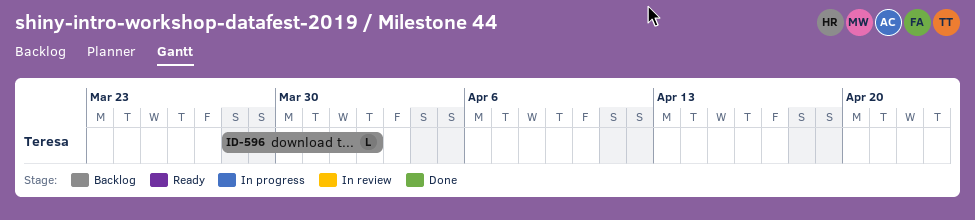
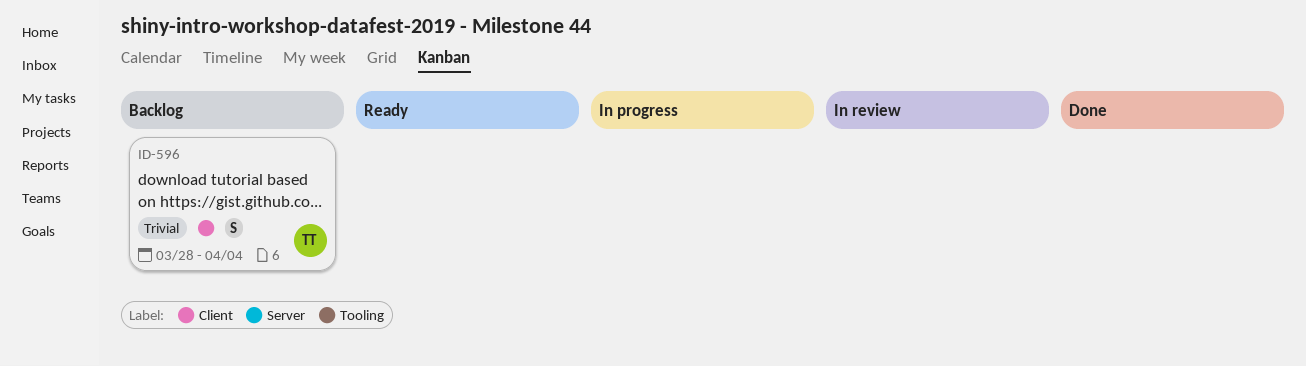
ID-596, estimate: L -> S
ID-596, due: Apr 2 -> Apr 4

